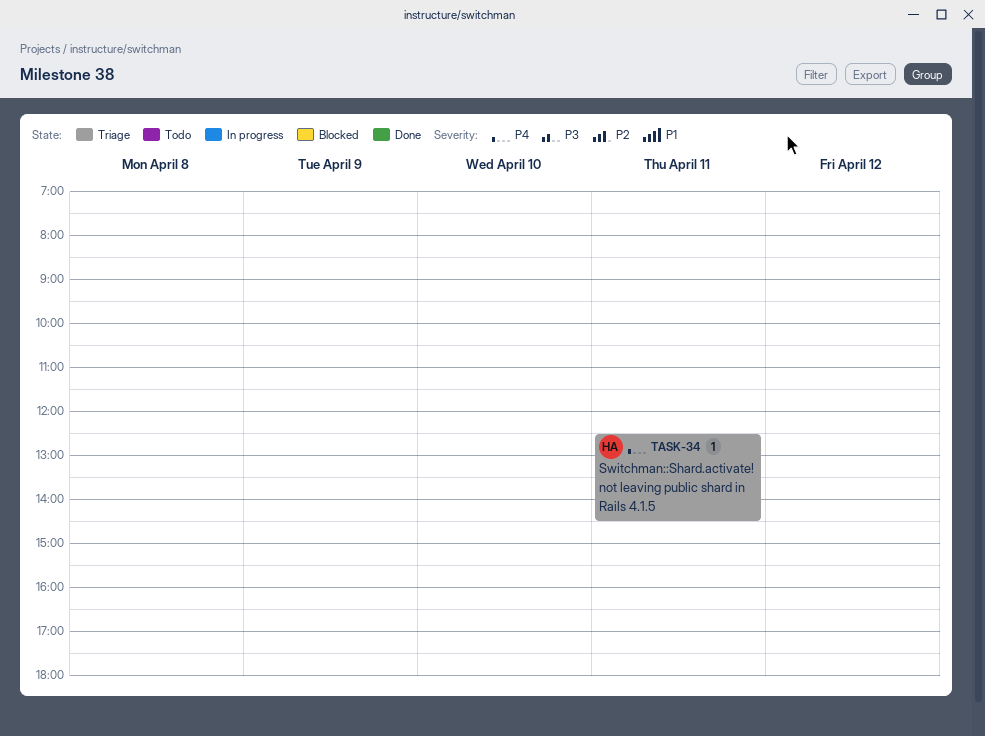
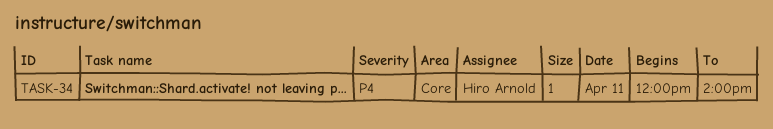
TASK-34, begins: 12:30 -> 12:00
TASK-34, ends: 14:30 -> 14:00

